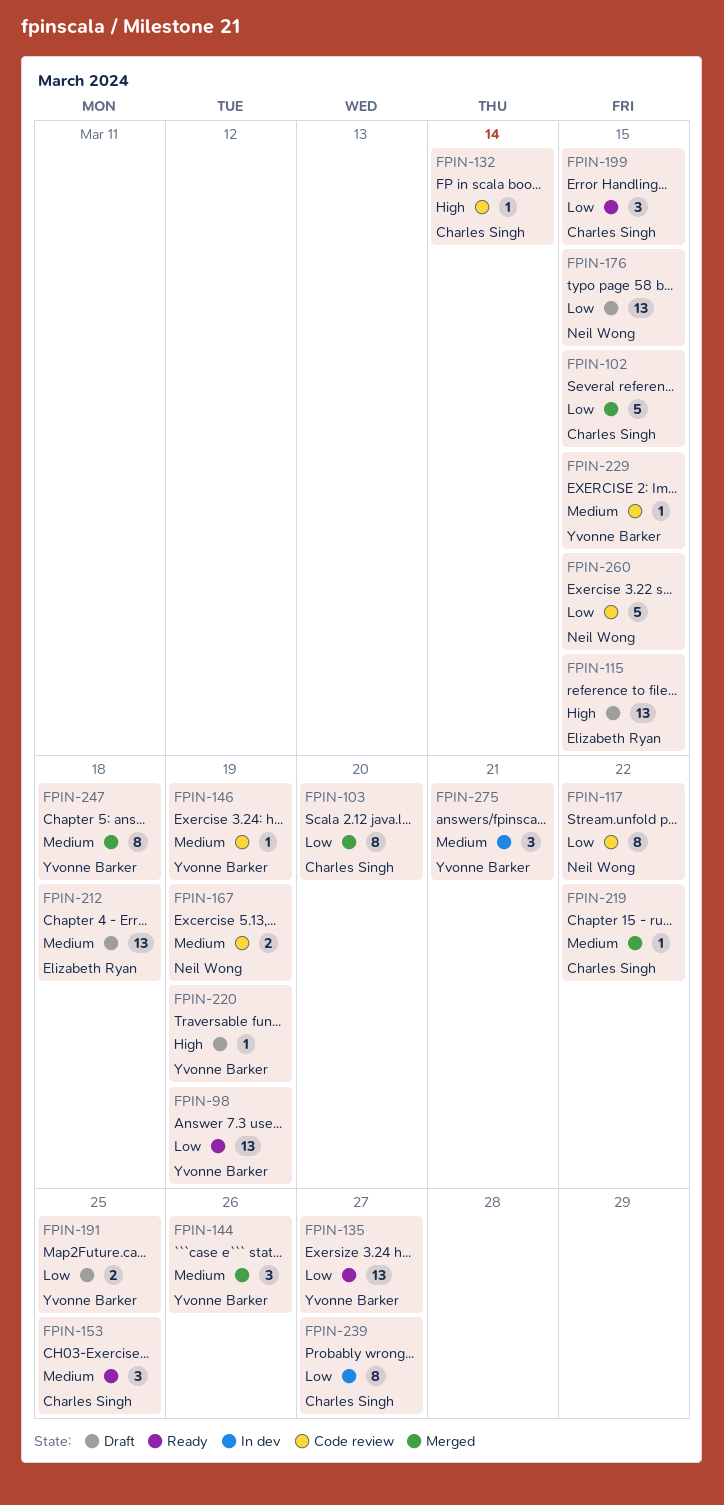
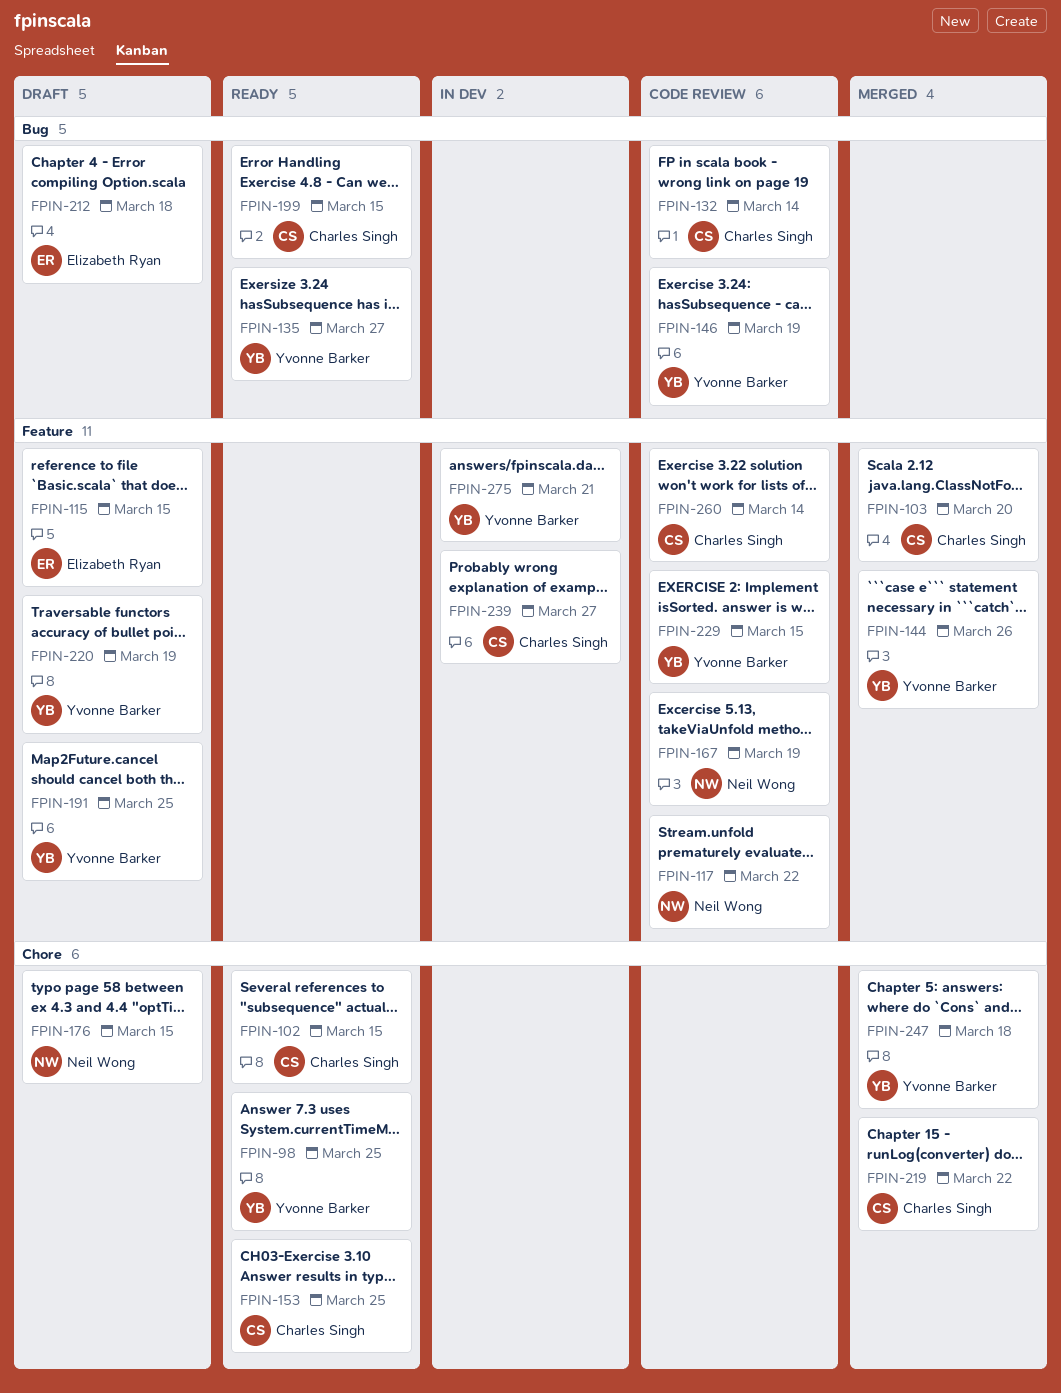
FPIN-98, due: Mar 19 -> Mar 25
FPIN-102, status: Merged -> Ready
FPIN-260, owner: Neil Wong -> Charles Singh
FPIN-260, due: Mar 15 -> Mar 14

